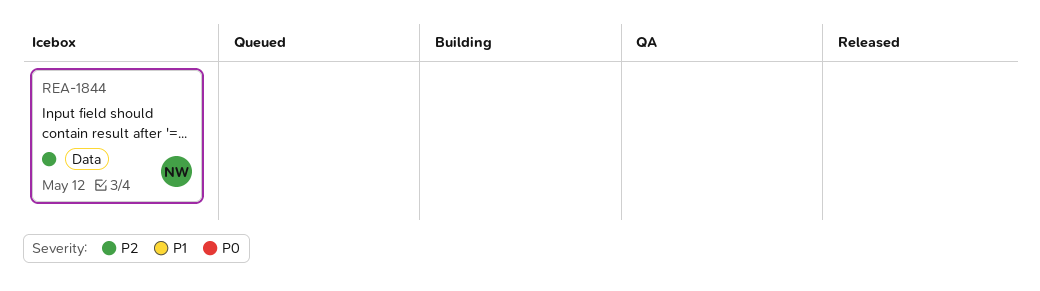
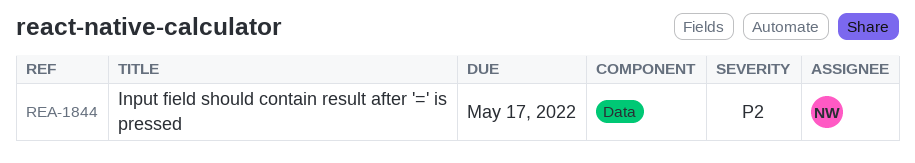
REA-1844, due: May 12 -> May 17

